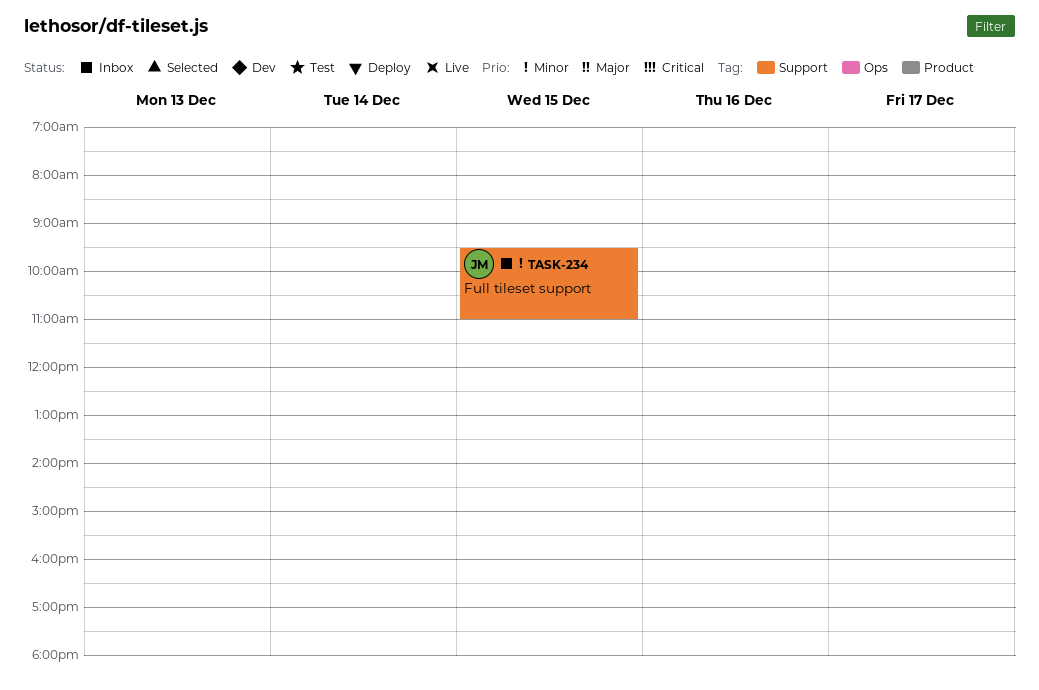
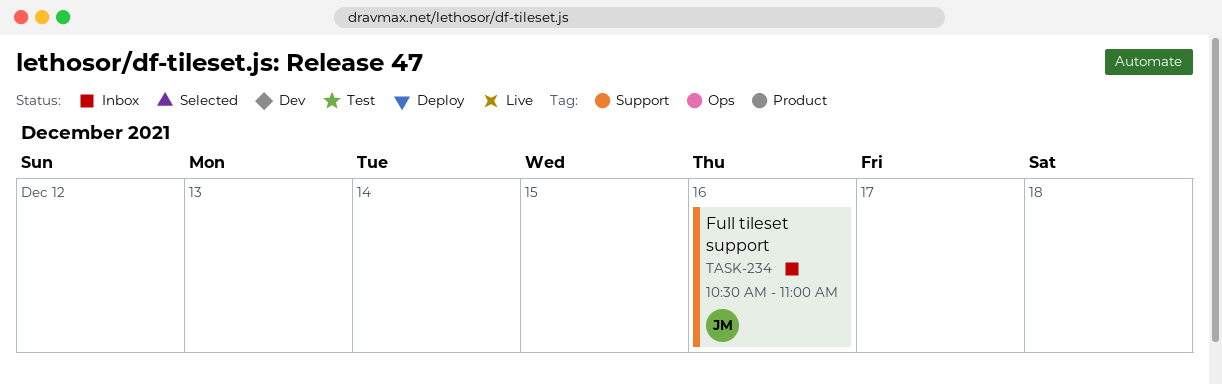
TASK-234, day: Dec 15 -> Dec 16
TASK-234, begins: 09:30 -> 10:30

